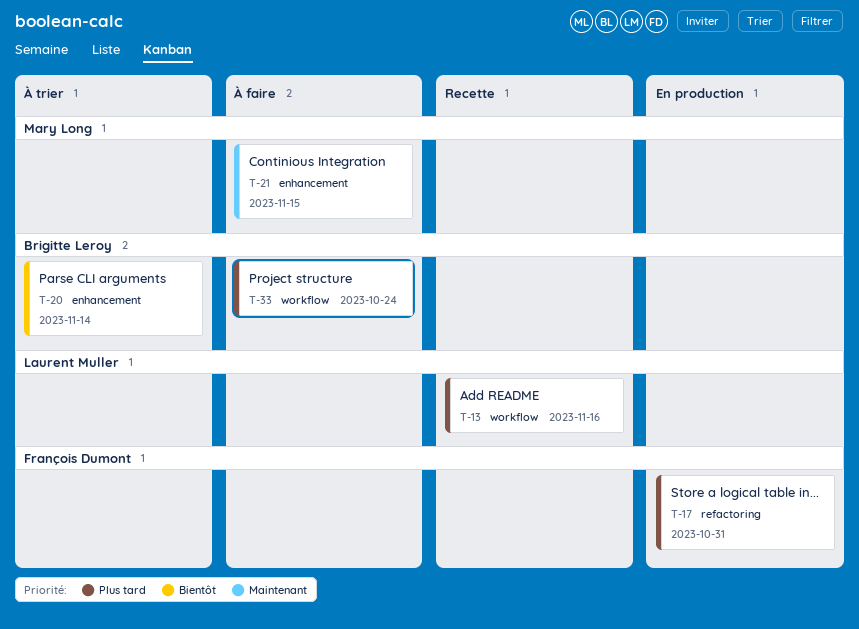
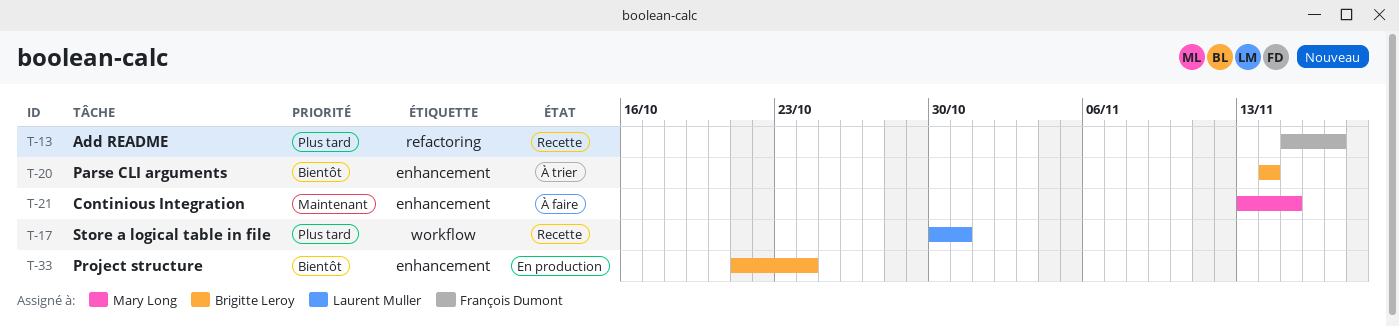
T-13, owner: Laurent Muller -> François Dumont
T-13, label: workflow -> refactoring
T-13, due: Nov 16 -> Nov 17
T-17, status: En production -> Recette
T-17, owner: François Dumont -> Laurent Muller
T-17, label: refactoring -> workflow
T-33, status: À faire -> En production
T-33, priority: Plus tard -> Bientôt
T-33, label: workflow -> enhancement

